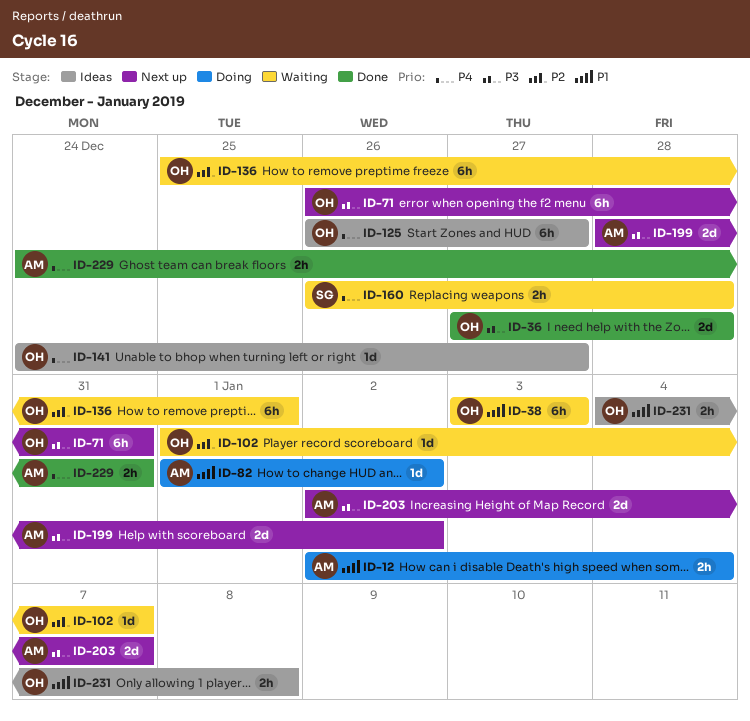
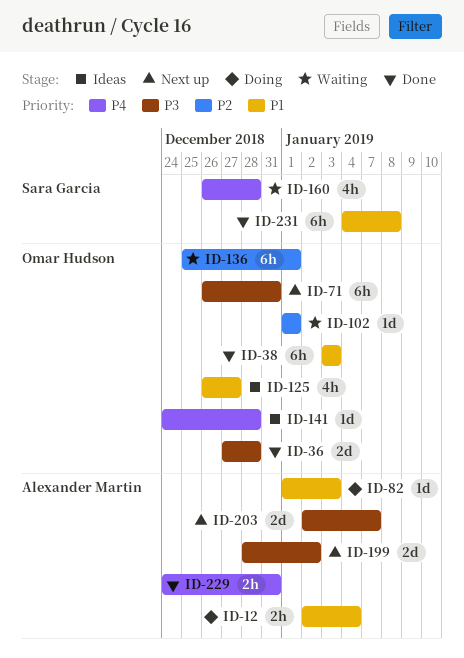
ID-38, status: Waiting -> Done
ID-82, due: Jan 2 -> Jan 3
ID-102, due: Jan 7 -> Jan 1
ID-125, priority: P4 -> P1
ID-125, estimate: 6h -> 4h
ID-141, due: Dec 27 -> Dec 28
ID-160, estimate: 2h -> 4h
ID-231, status: Ideas -> Done
ID-231, owner: Omar Hudson -> Sara Garcia
ID-231, estimate: 2h -> 6h

